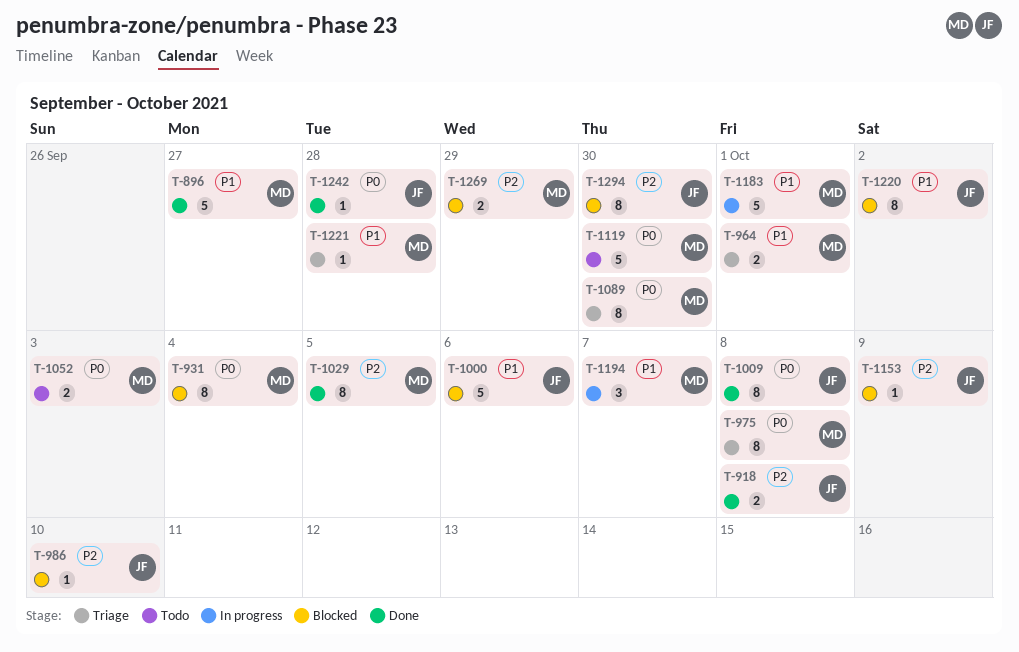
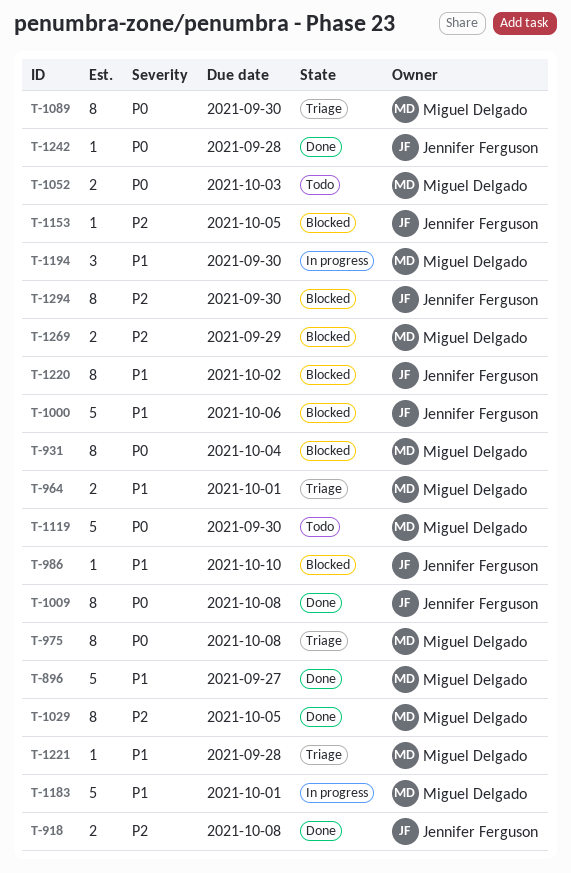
T-986, priority: P2 -> P1
T-1153, due: Oct 9 -> Oct 5
T-1194, due: Oct 7 -> Sep 30

